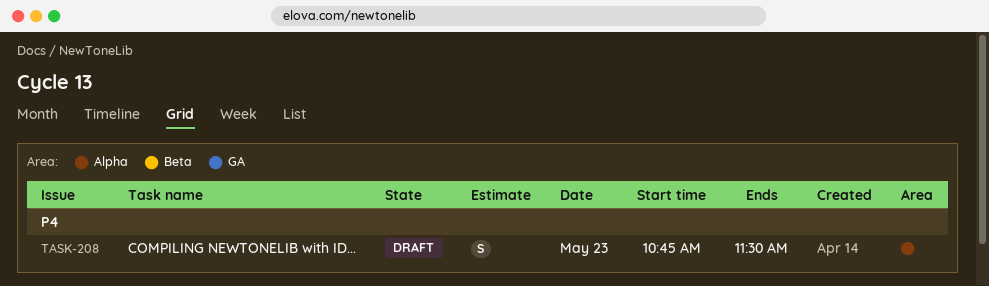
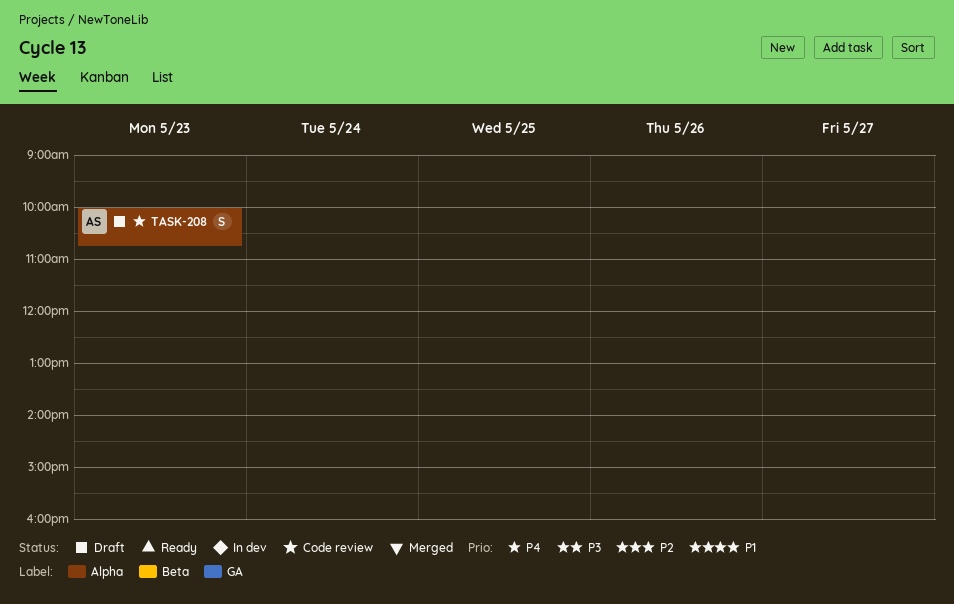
TASK-208, begins: 10:45 -> 10:00
TASK-208, ends: 11:30 -> 10:45

